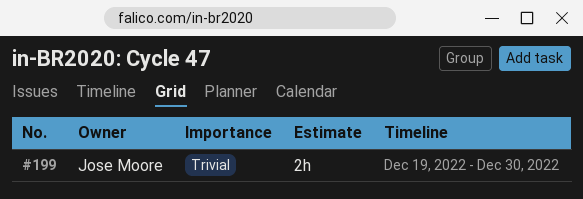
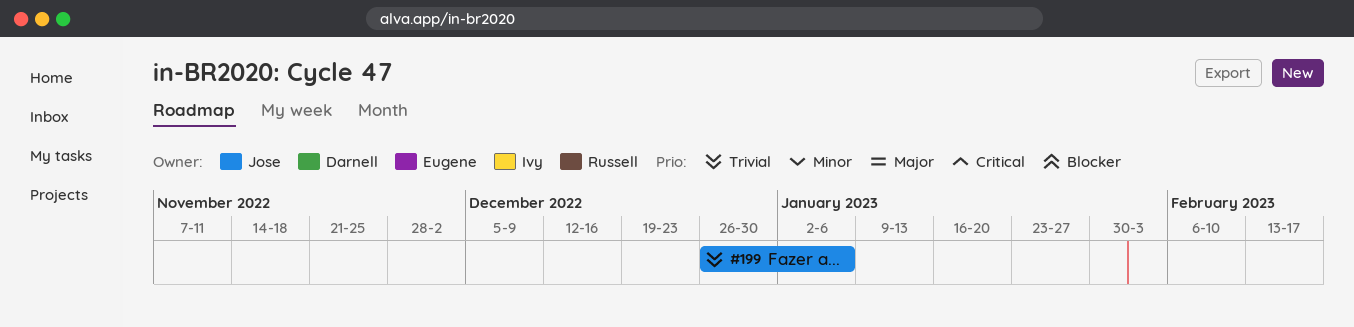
#199, start: Dec 19 -> Dec 26
#199, due: Dec 30 -> Jan 6

